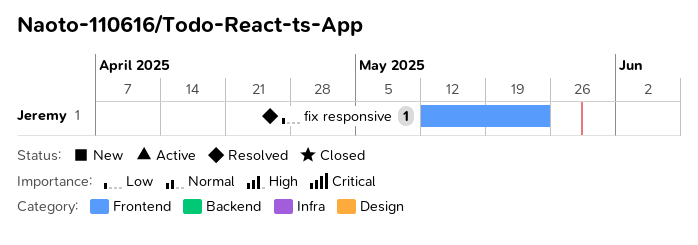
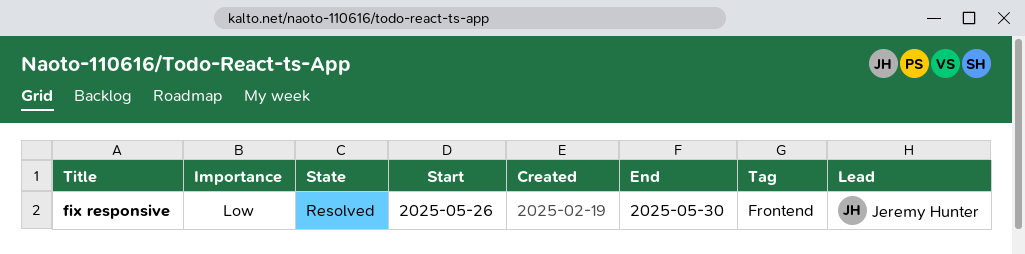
fix responsive, start: May 12 -> May 26
fix responsive, due: May 23 -> May 30

